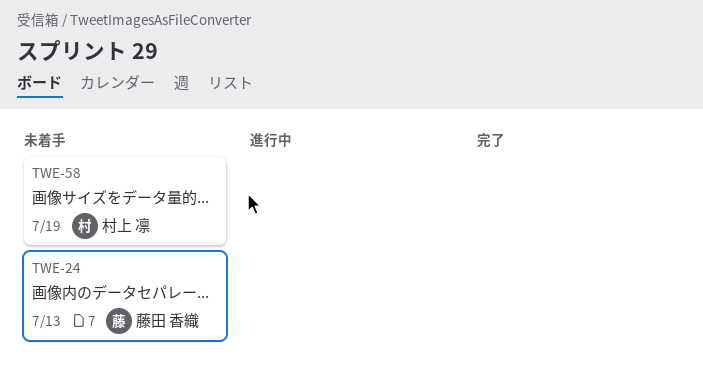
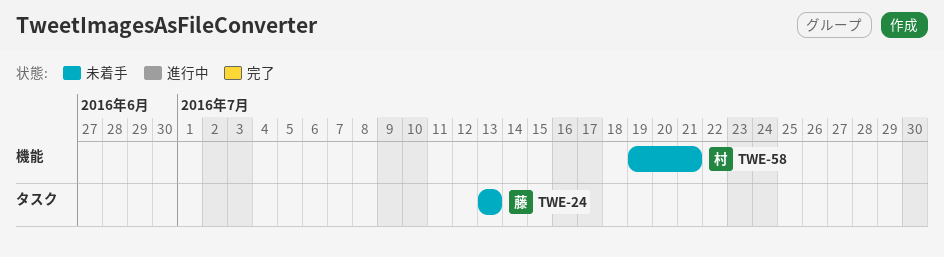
TWE-58, due: Jul 19 -> Jul 21

